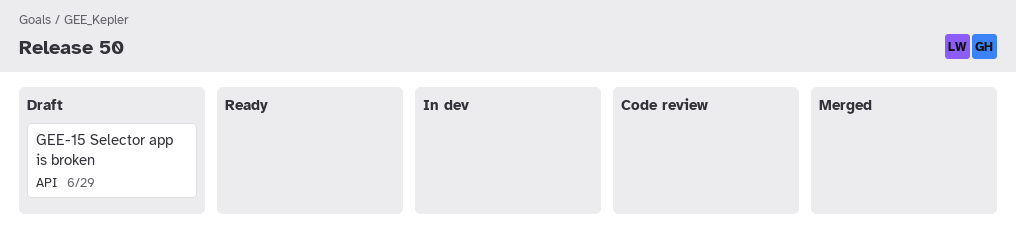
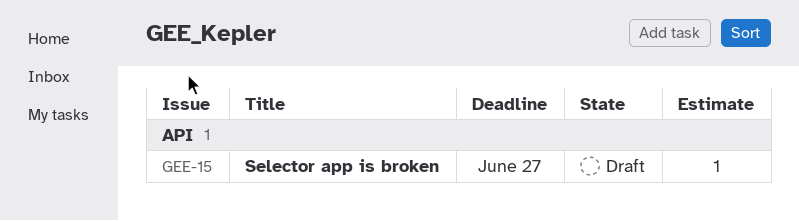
GEE-15, due: Jun 29 -> Jun 27

